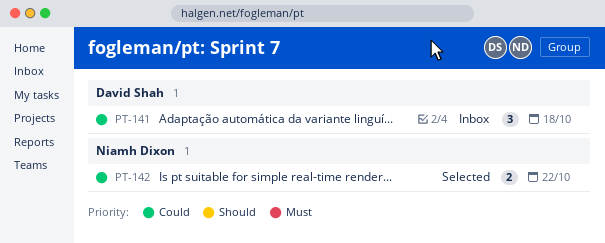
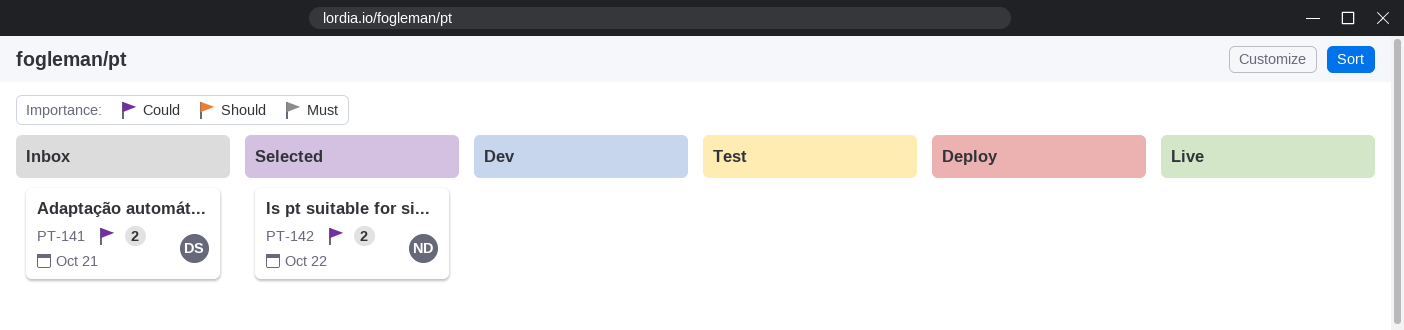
PT-141, estimate: 3 -> 2
PT-141, due: Oct 18 -> Oct 21

